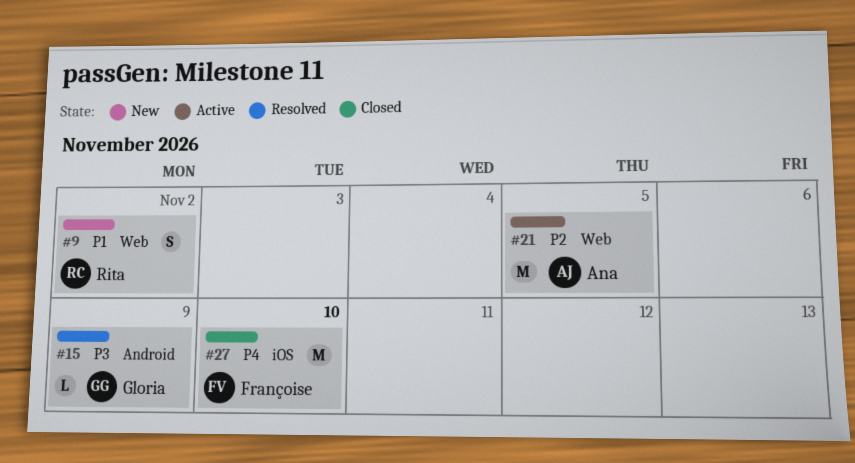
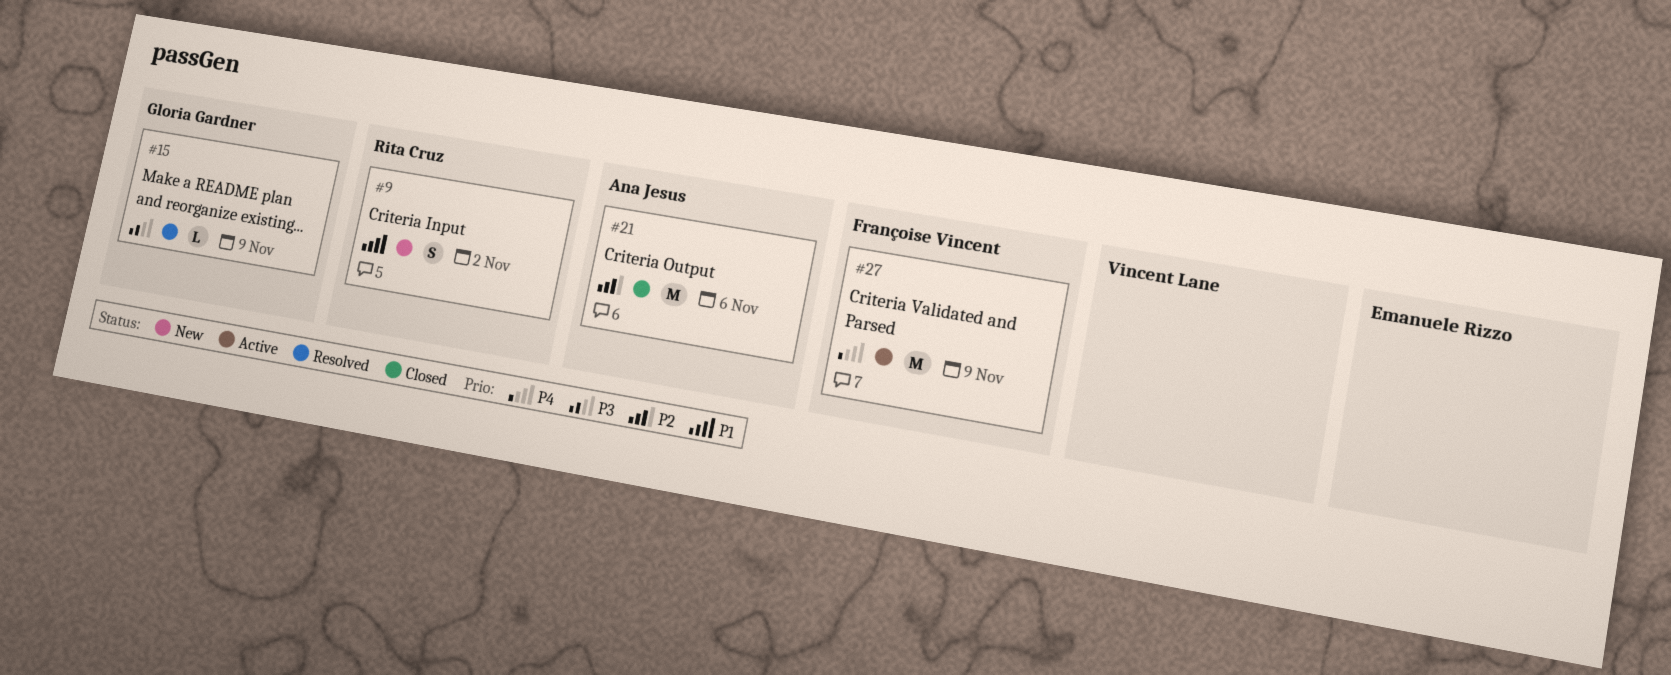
#21, status: Active -> Closed
#21, due: Nov 5 -> Nov 6
#27, status: Closed -> Active
#27, due: Nov 10 -> Nov 9

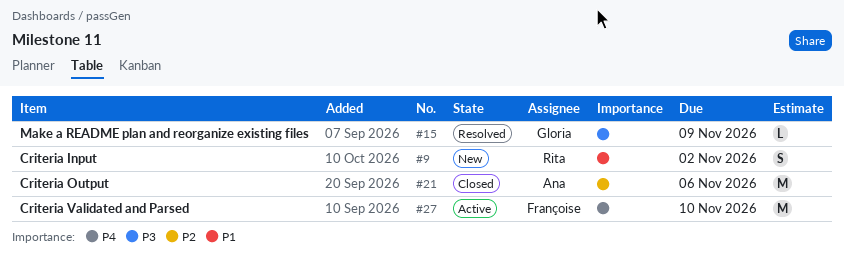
#27, due: Nov 9 -> Nov 10

